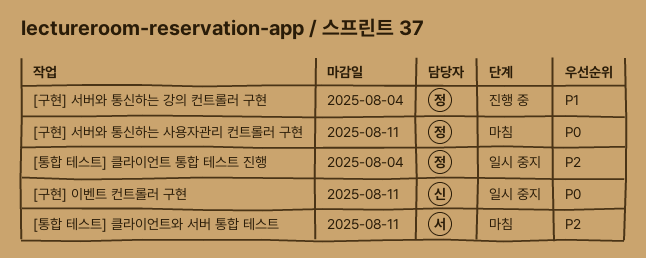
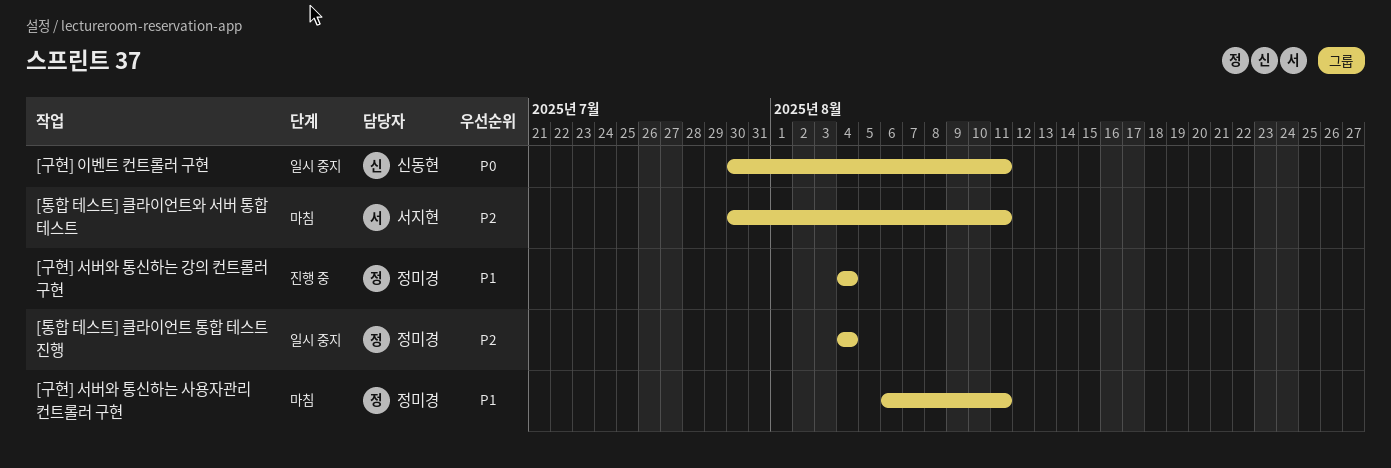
[구현] 서버와 통신하는 사용자관리 컨트롤러 구현, priority: P0 -> P1

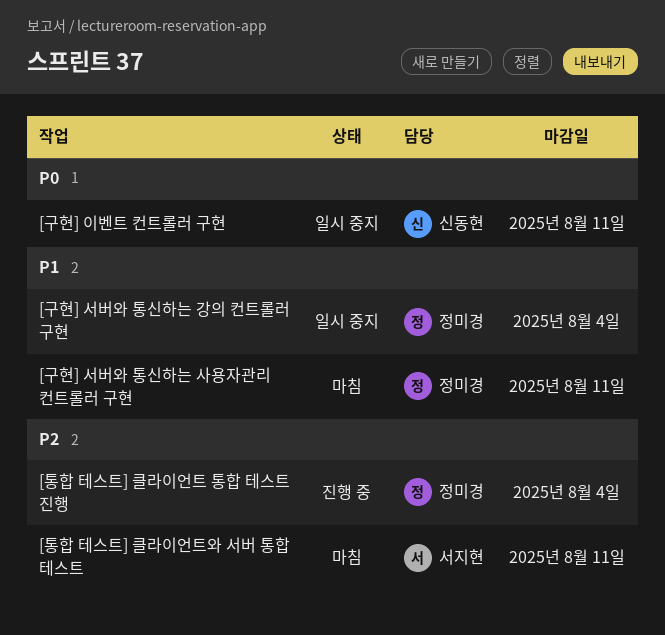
[구현] 서버와 통신하는 강의 컨트롤러 구현, status: 진행 중 -> 일시 중지
[통합 테스트] 클라이언트 통합 테스트 진행, status: 일시 중지 -> 진행 중

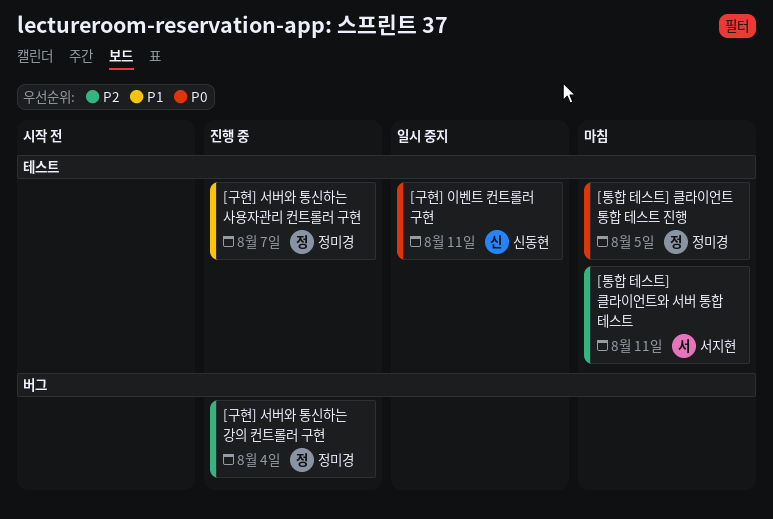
[구현] 서버와 통신하는 강의 컨트롤러 구현, status: 일시 중지 -> 진행 중
[구현] 서버와 통신하는 강의 컨트롤러 구현, priority: P1 -> P2
[구현] 서버와 통신하는 사용자관리 컨트롤러 구현, status: 마침 -> 진행 중
[구현] 서버와 통신하는 사용자관리 컨트롤러 구현, due: Aug 11 -> Aug 7
[통합 테스트] 클라이언트 통합 테스트 진행, status: 진행 중 -> 마침
[통합 테스트] 클라이언트 통합 테스트 진행, priority: P2 -> P0
[통합 테스트] 클라이언트 통합 테스트 진행, due: Aug 4 -> Aug 5

